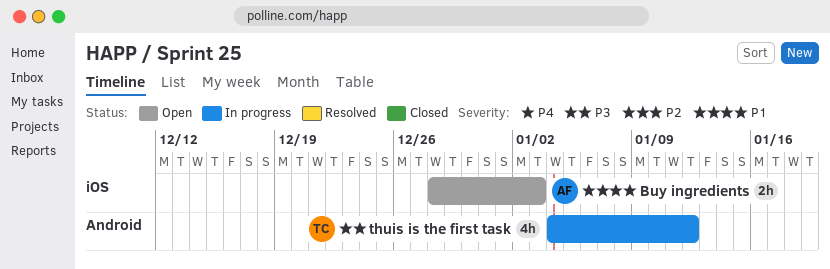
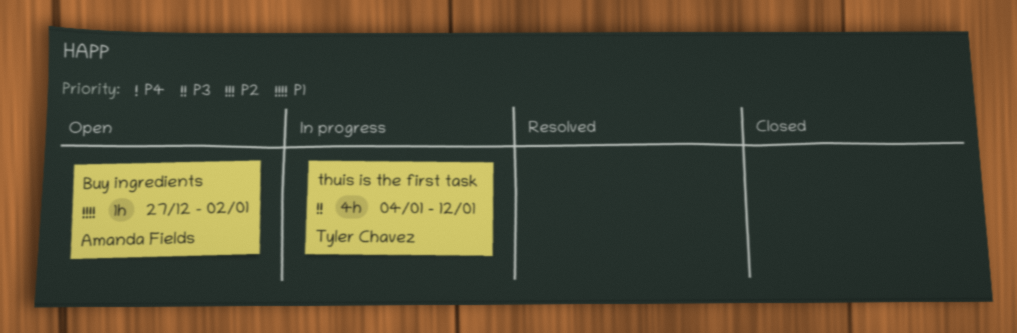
Buy ingredients, estimate: 2h -> 1h
Buy ingredients, start: Dec 28 -> Dec 27
Buy ingredients, due: Jan 3 -> Jan 2

